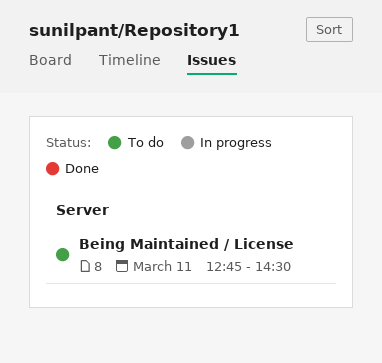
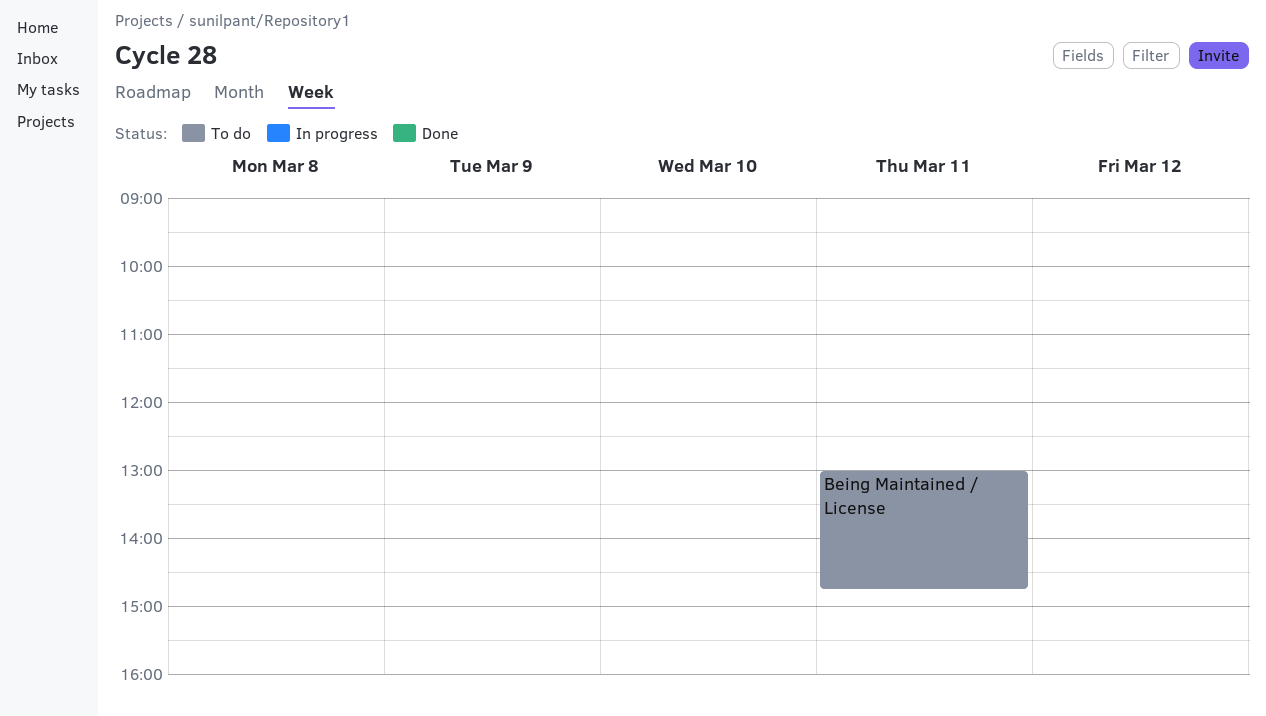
Being Maintained / License, begins: 12:45 -> 13:00
Being Maintained / License, ends: 14:30 -> 14:45

